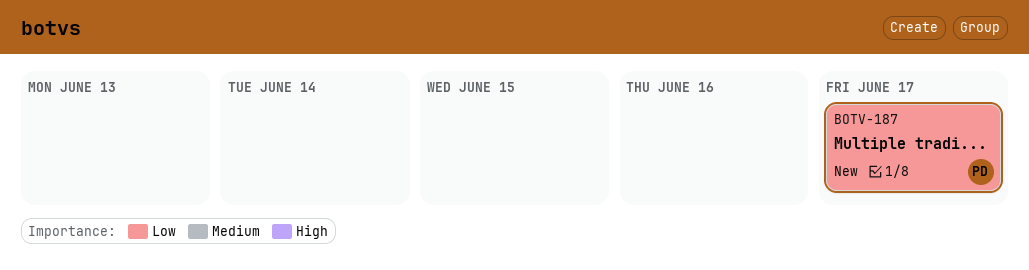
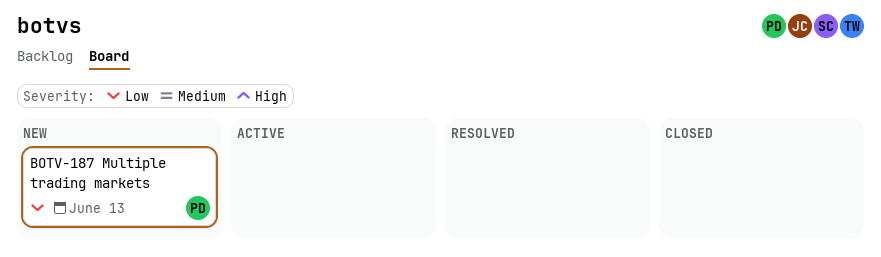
BOTV-187, due: Jun 17 -> Jun 13

